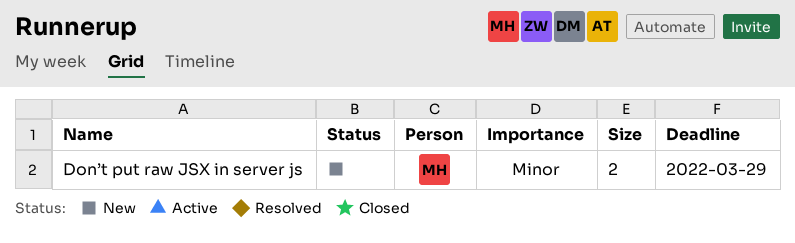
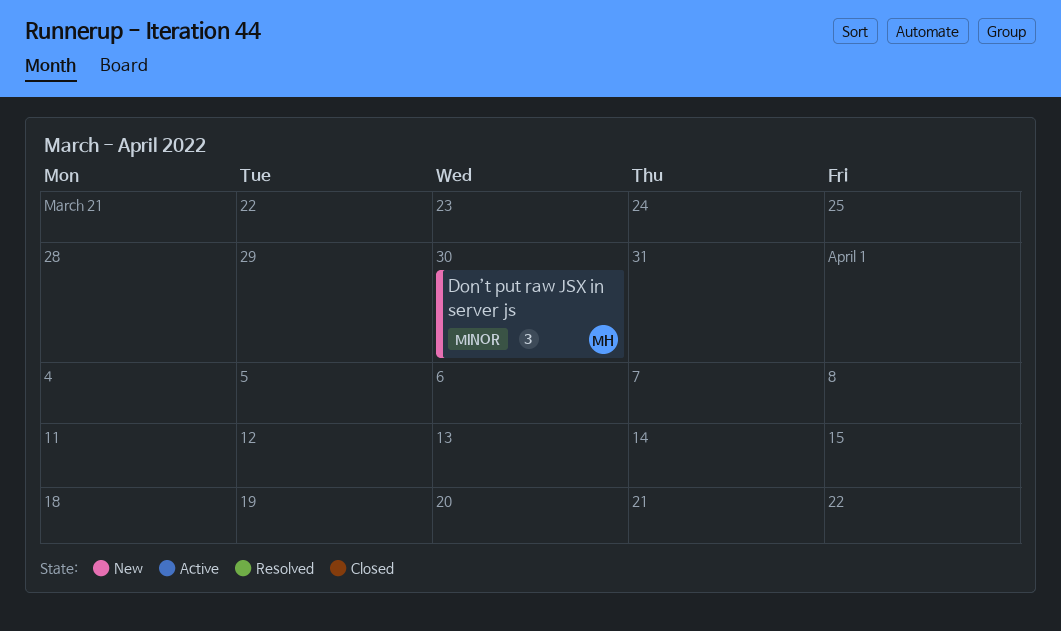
Don’t put raw JSX in server js, estimate: 2 -> 3
Don’t put raw JSX in server js, due: Mar 29 -> Mar 30

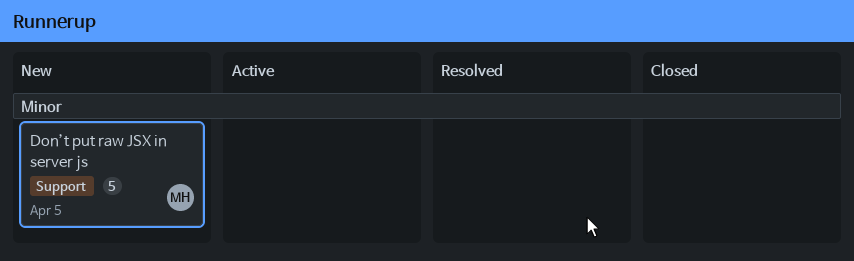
Don’t put raw JSX in server js, estimate: 3 -> 5
Don’t put raw JSX in server js, due: Mar 30 -> Apr 5

